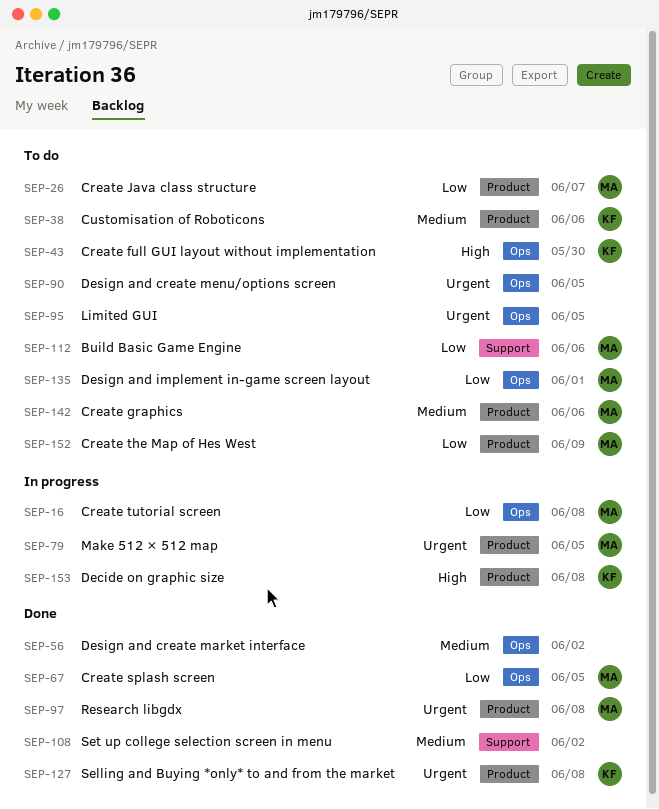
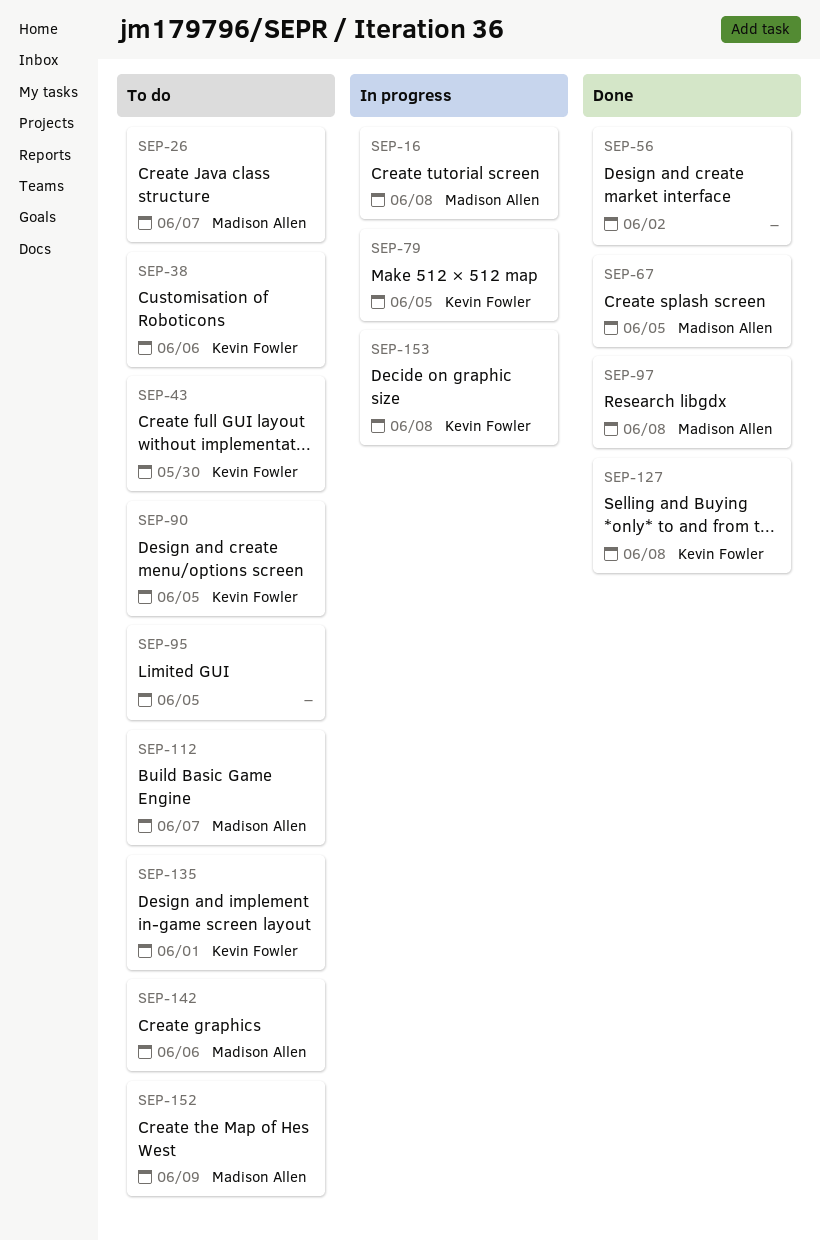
SEP-79, owner: Madison Allen -> Kevin Fowler
SEP-90, owner: none -> Kevin Fowler
SEP-108: present -> none
SEP-112, due: Jun 6 -> Jun 7
SEP-135, owner: Madison Allen -> Kevin Fowler

